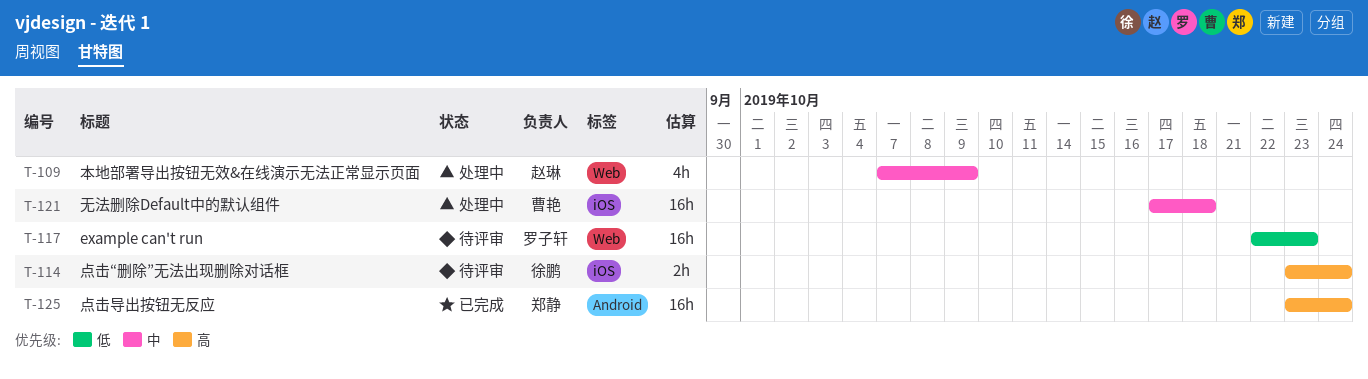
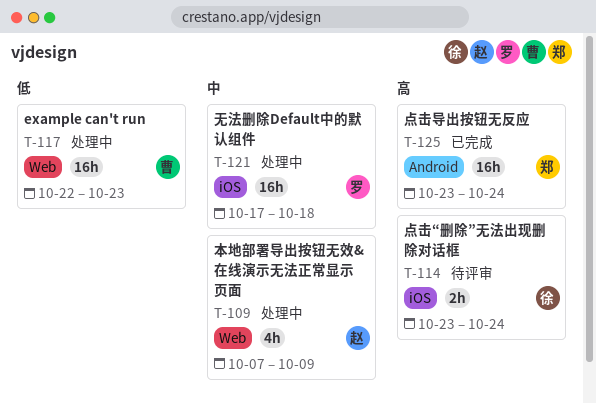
T-117, status: 待评审 -> 处理中
T-117, owner: 罗子轩 -> 曹艳
T-121, owner: 曹艳 -> 罗子轩

